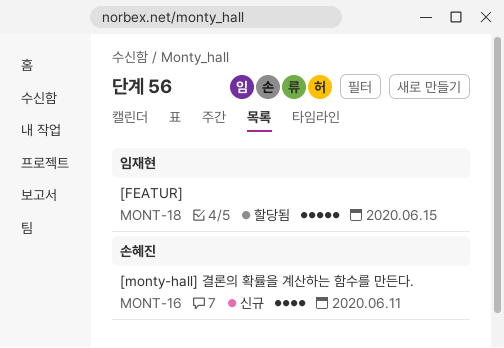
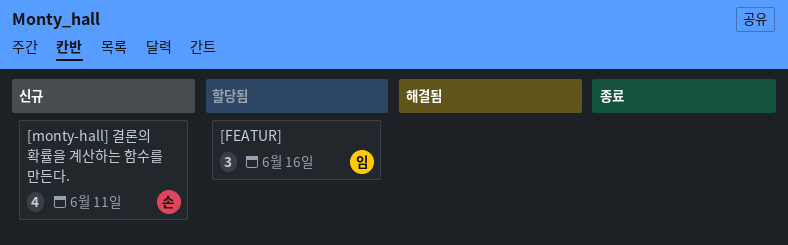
[FEATUR], estimate: 5 -> 3
[FEATUR], due: Jun 15 -> Jun 16

